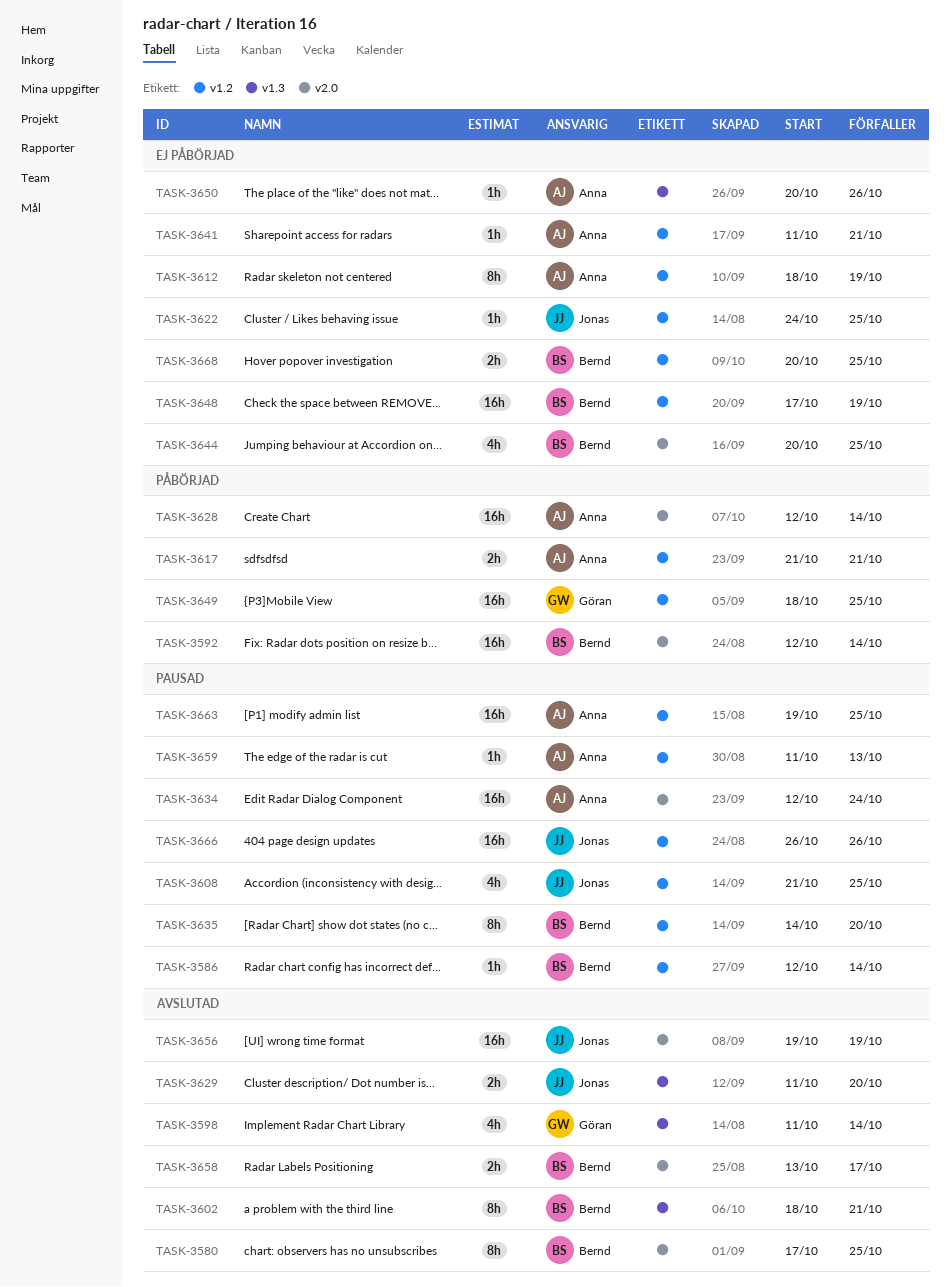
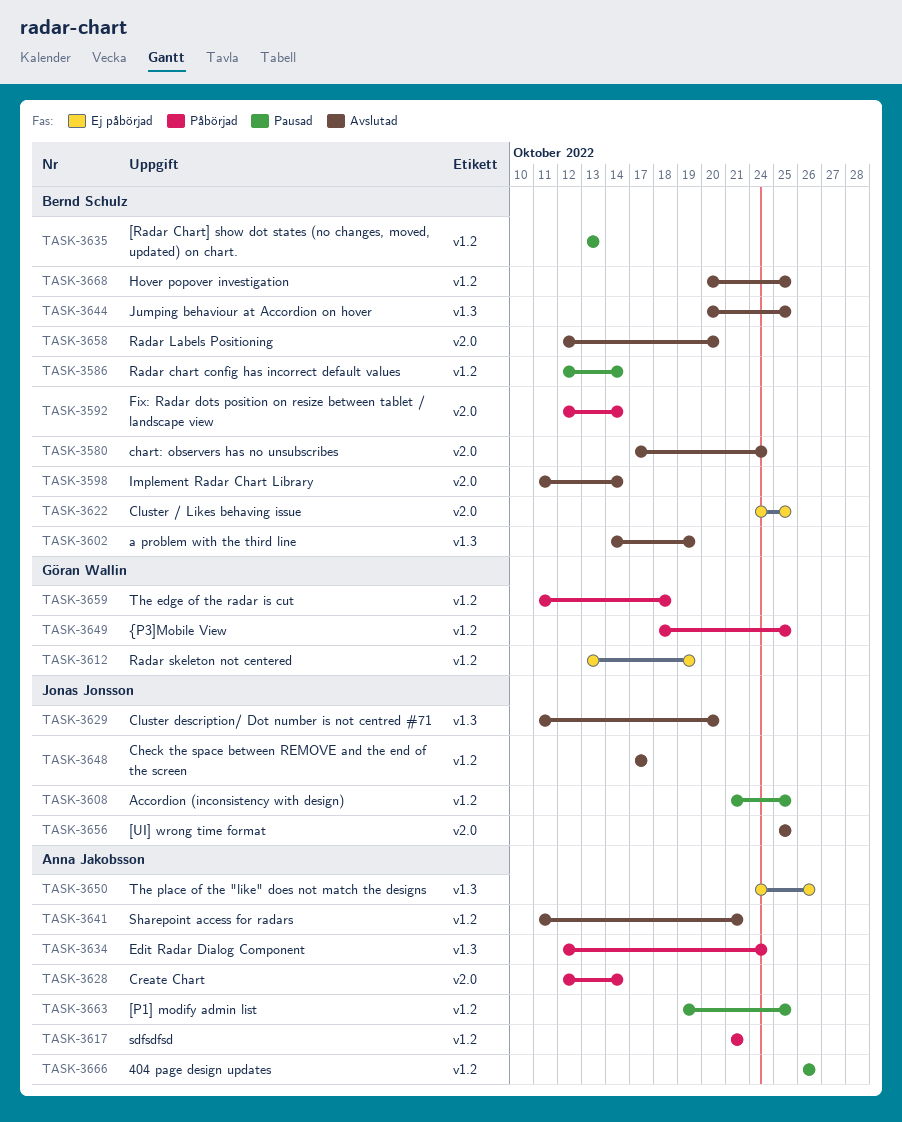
TASK-3580, due: Oct 25 -> Oct 24
TASK-3598, owner: Göran Wallin -> Bernd Schulz
TASK-3598, label: v1.3 -> v2.0
TASK-3602, start: Oct 18 -> Oct 14
TASK-3602, due: Oct 21 -> Oct 19
TASK-3612, owner: Anna Jakobsson -> Göran Wallin
TASK-3612, start: Oct 18 -> Oct 13
TASK-3622, owner: Jonas Jonsson -> Bernd Schulz
TASK-3622, label: v1.2 -> v2.0
TASK-3634, status: Pausad -> Påbörjad
TASK-3634, label: v2.0 -> v1.3
TASK-3635, start: Oct 14 -> Oct 13
TASK-3635, due: Oct 20 -> Oct 13
TASK-3641, status: Ej påbörjad -> Avslutad
TASK-3644, status: Ej påbörjad -> Avslutad
TASK-3644, label: v2.0 -> v1.3
TASK-3648, status: Ej påbörjad -> Avslutad
TASK-3648, owner: Bernd Schulz -> Jonas Jonsson
TASK-3648, due: Oct 19 -> Oct 17
TASK-3650, start: Oct 20 -> Oct 24
TASK-3656, start: Oct 19 -> Oct 25
TASK-3656, due: Oct 19 -> Oct 25
TASK-3658, start: Oct 13 -> Oct 12
TASK-3658, due: Oct 17 -> Oct 20
TASK-3659, status: Pausad -> Påbörjad
TASK-3659, owner: Anna Jakobsson -> Göran Wallin
TASK-3659, due: Oct 13 -> Oct 18
TASK-3666, owner: Jonas Jonsson -> Anna Jakobsson
TASK-3668, status: Ej påbörjad -> Avslutad

